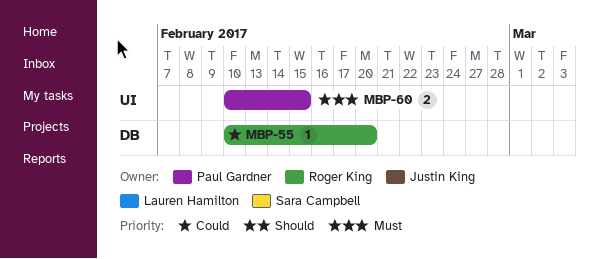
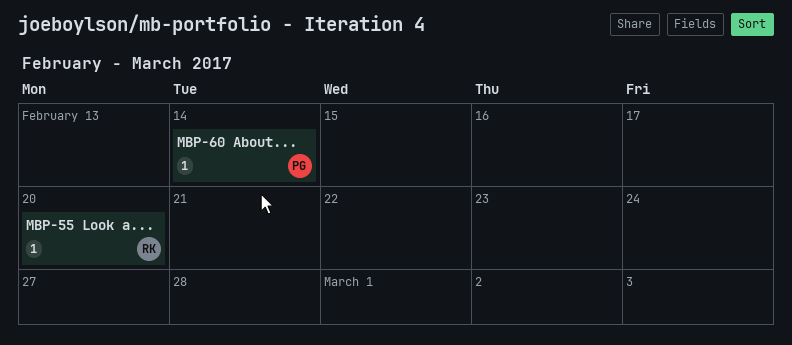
MBP-60, estimate: 2 -> 1
MBP-60, due: Feb 15 -> Feb 14

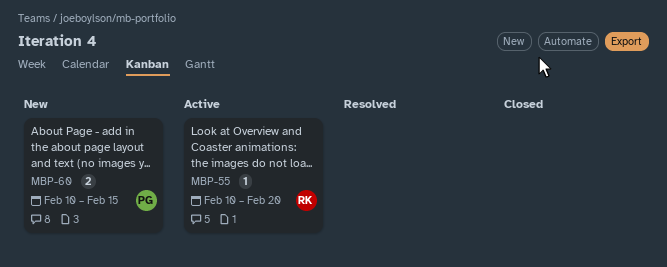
MBP-60, estimate: 1 -> 2
MBP-60, due: Feb 14 -> Feb 15

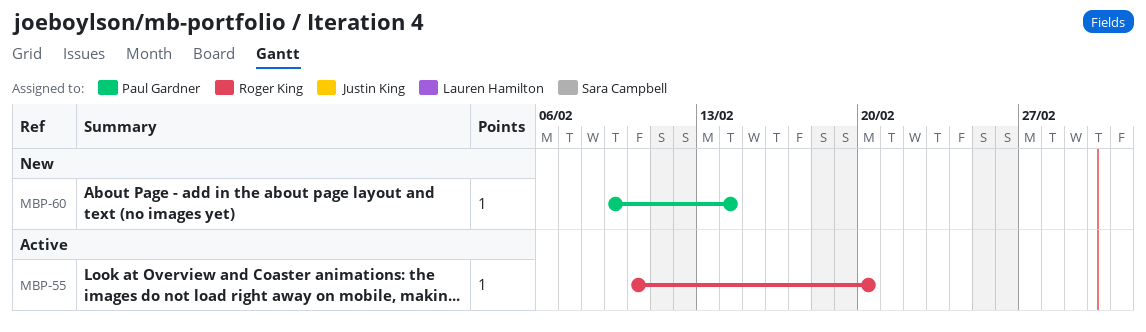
MBP-60, estimate: 2 -> 1
MBP-60, start: Feb 10 -> Feb 9
MBP-60, due: Feb 15 -> Feb 14

